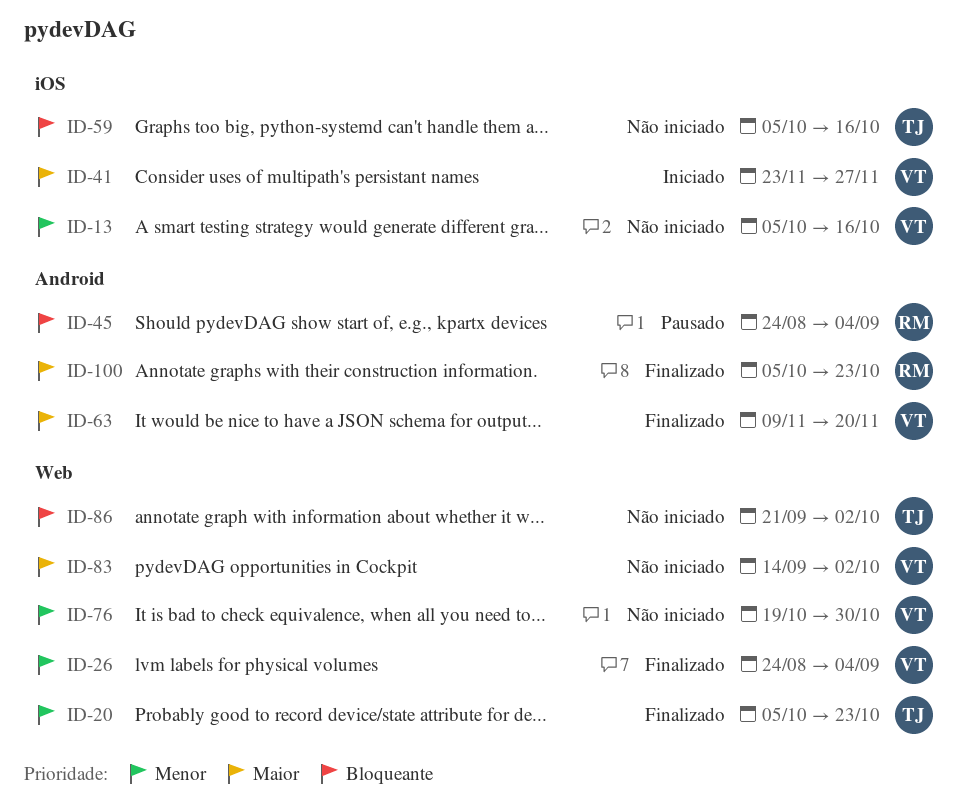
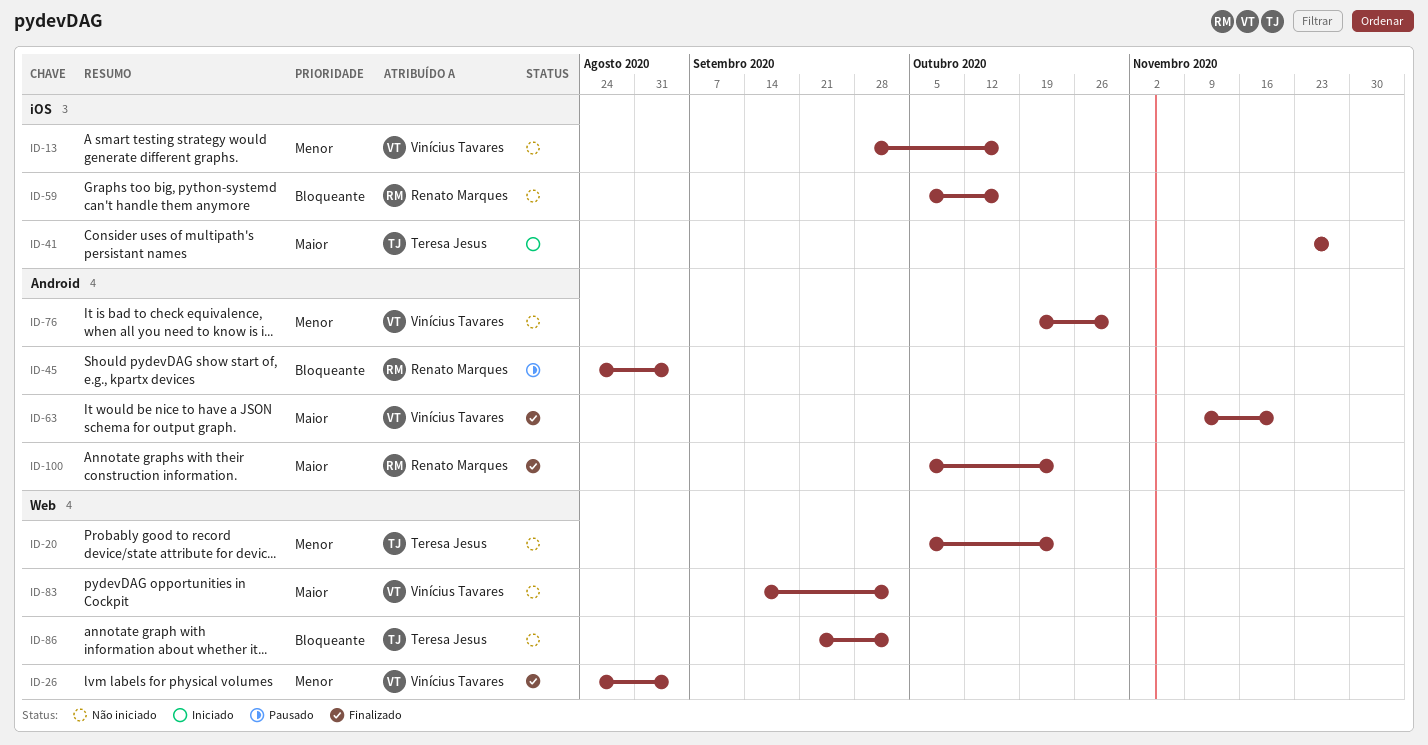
ID-13, start: Oct 5 -> Sep 28
ID-20, status: Finalizado -> Não iniciado
ID-41, owner: Vinícius Tavares -> Teresa Jesus
ID-59, owner: Teresa Jesus -> Renato Marques
ID-76, label: Web -> Android

